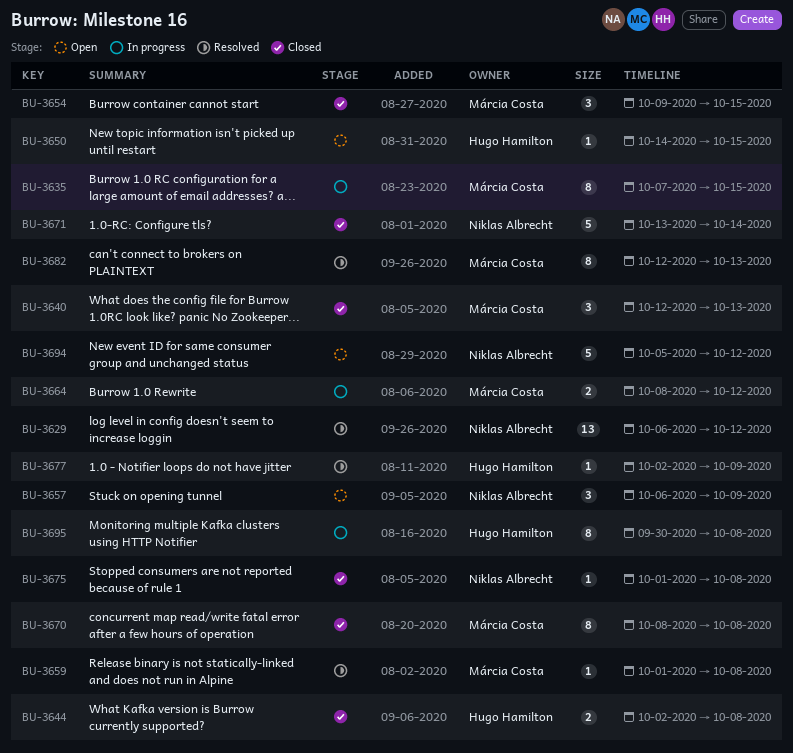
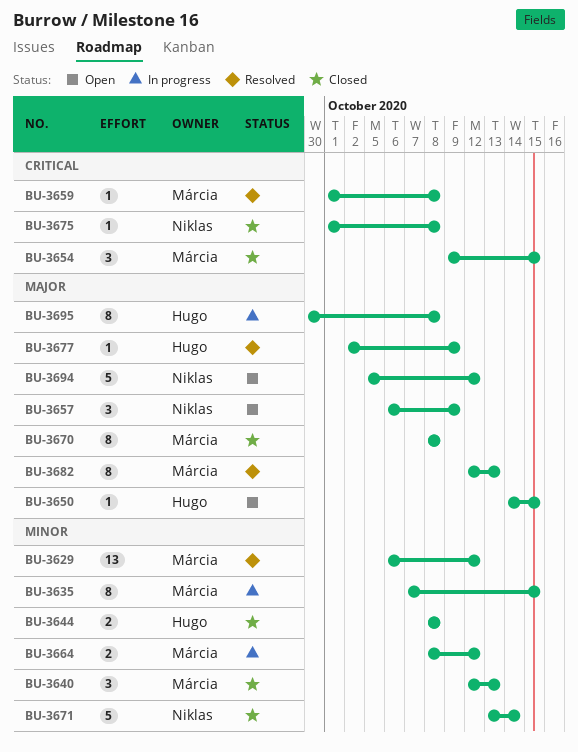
BU-3629, owner: Niklas Albrecht -> Márcia Costa
BU-3644, start: Oct 2 -> Oct 8

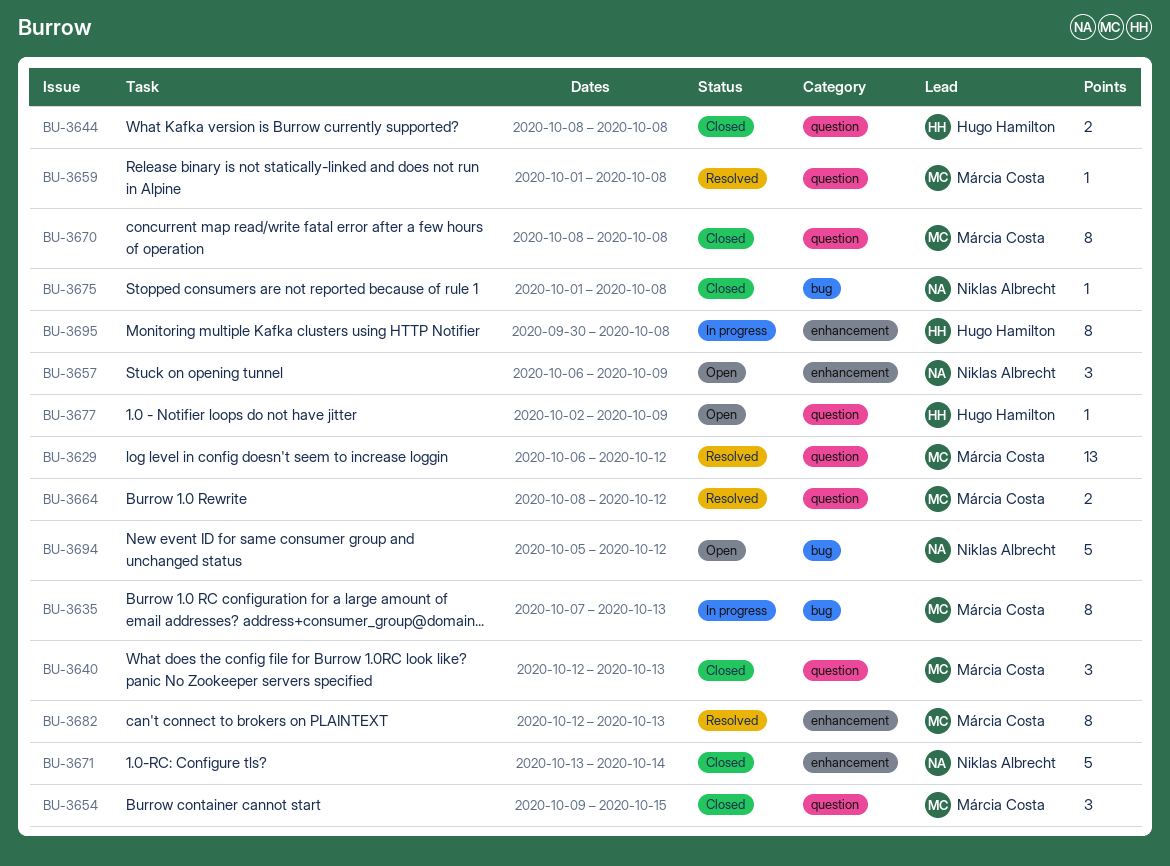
BU-3635, due: Oct 15 -> Oct 13
BU-3650: present -> none
BU-3664, status: In progress -> Resolved
BU-3677, status: Resolved -> Open

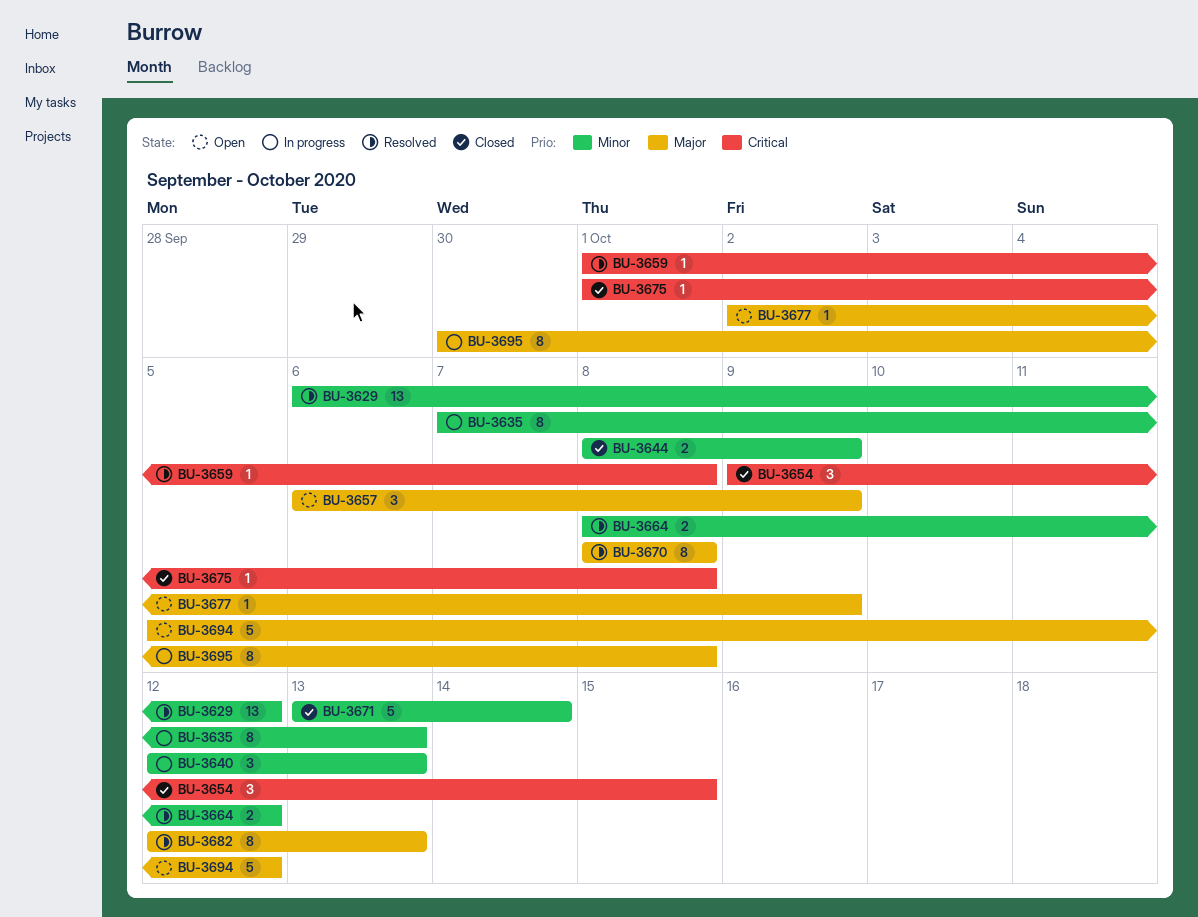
BU-3640, status: Closed -> In progress
BU-3644, due: Oct 8 -> Oct 9
BU-3670, status: Closed -> Resolved

